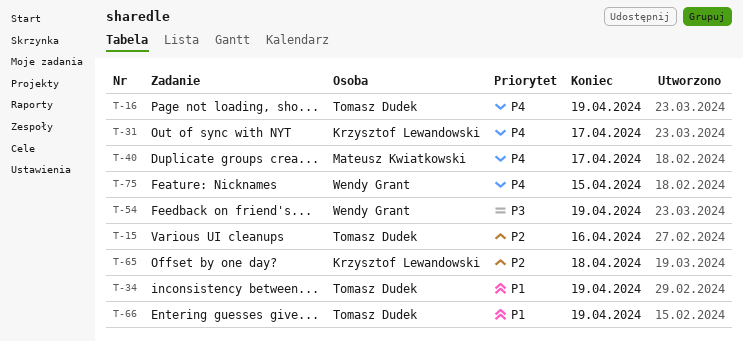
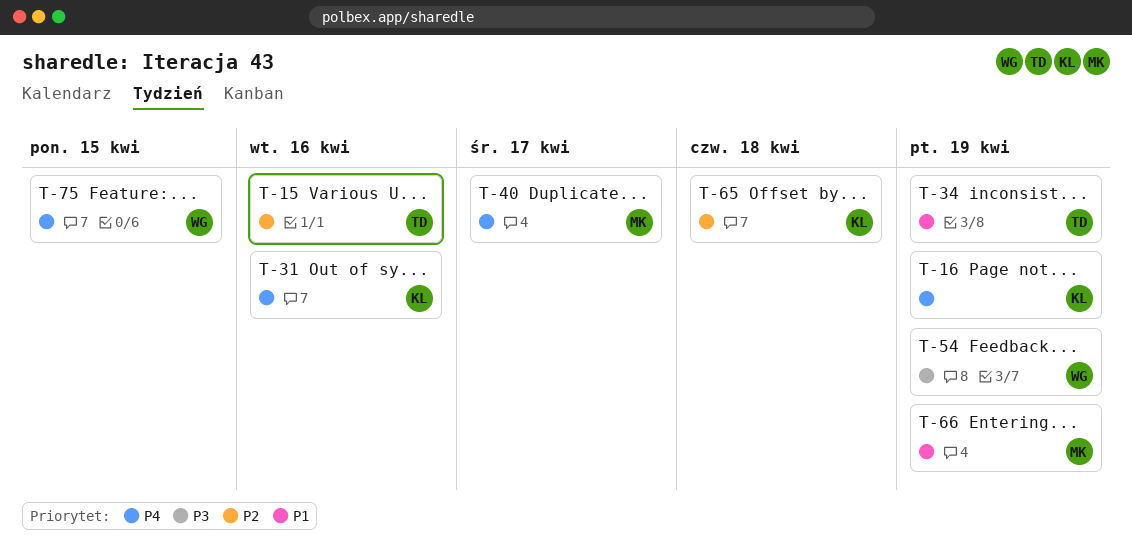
T-16, owner: Tomasz Dudek -> Krzysztof Lewandowski
T-31, due: Apr 17 -> Apr 16
T-66, owner: Tomasz Dudek -> Mateusz Kwiatkowski

